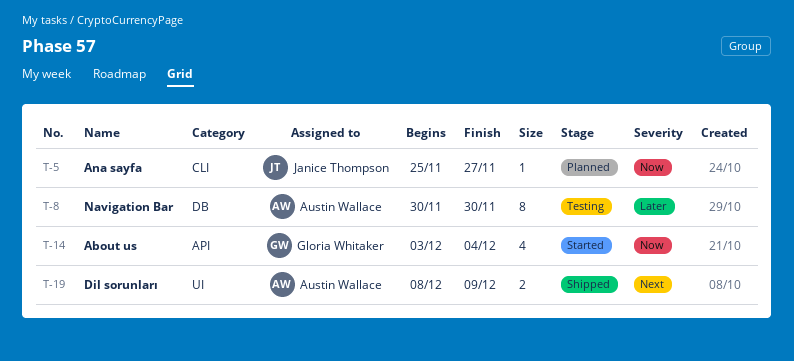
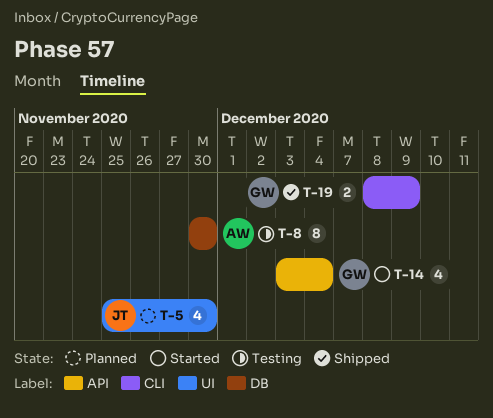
T-5, label: CLI -> UI
T-5, estimate: 1 -> 4
T-5, due: Nov 27 -> Nov 30
T-19, owner: Austin Wallace -> Gloria Whitaker
T-19, label: UI -> CLI

